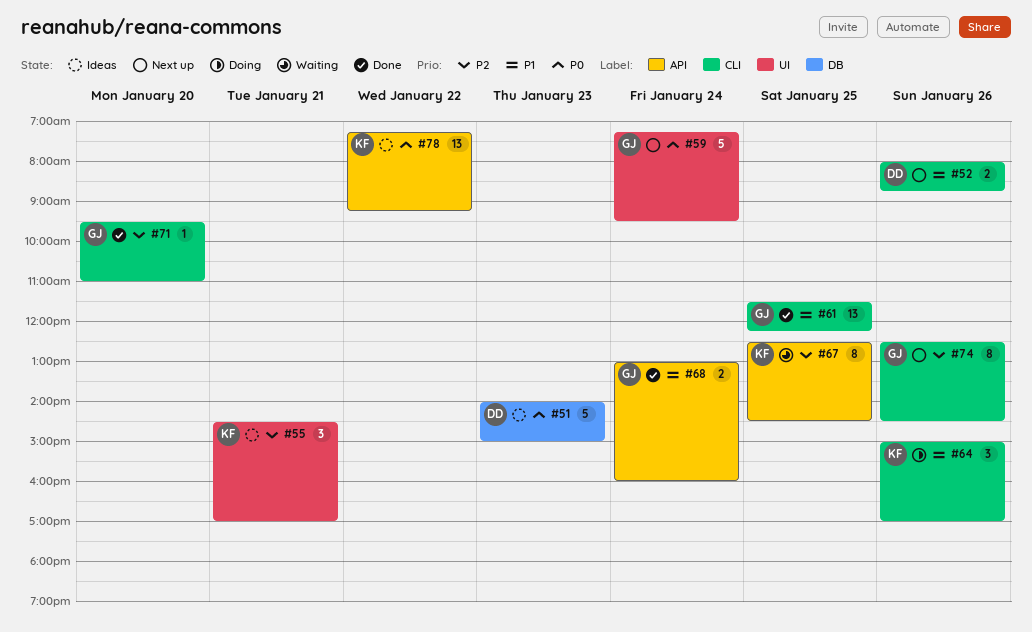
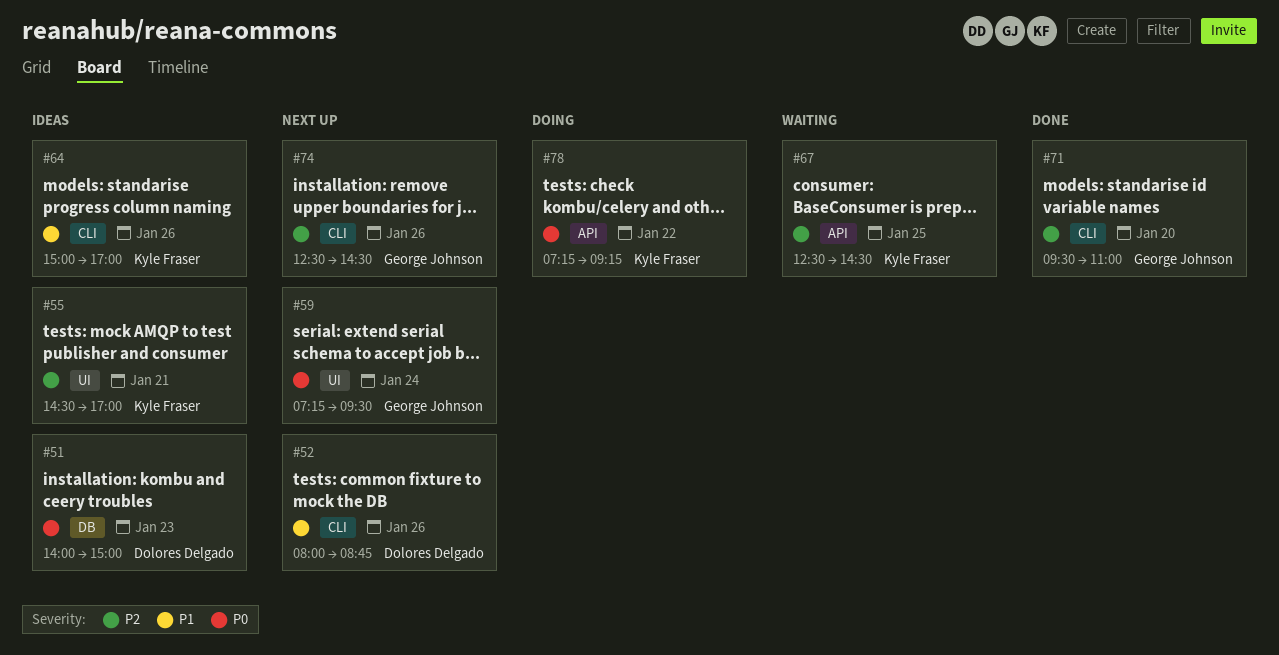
#61: present -> none
#64, status: Doing -> Ideas
#68: present -> none
#78, status: Ideas -> Doing

